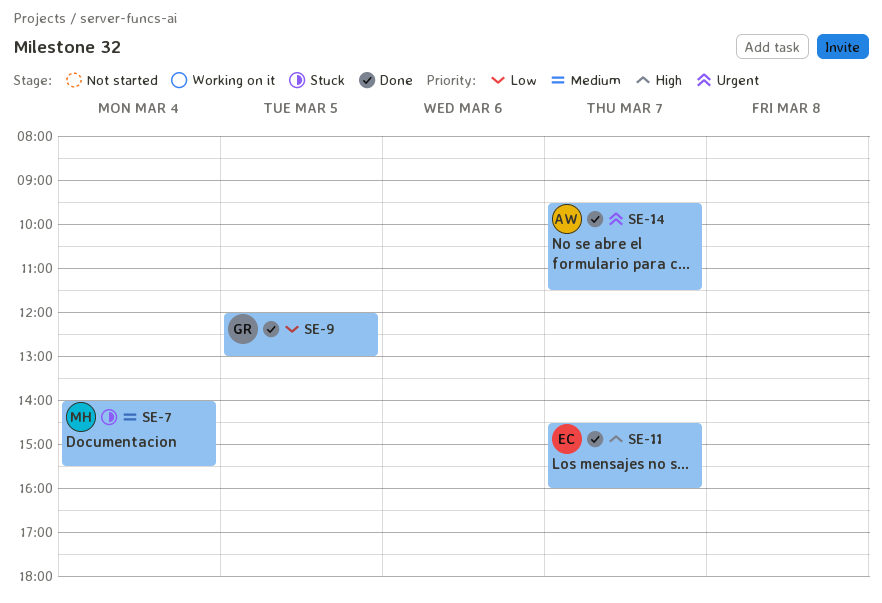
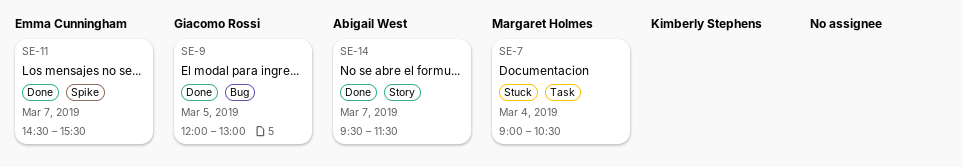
SE-7, begins: 14:00 -> 09:00
SE-7, ends: 15:30 -> 10:30
SE-11, ends: 16:00 -> 15:30

